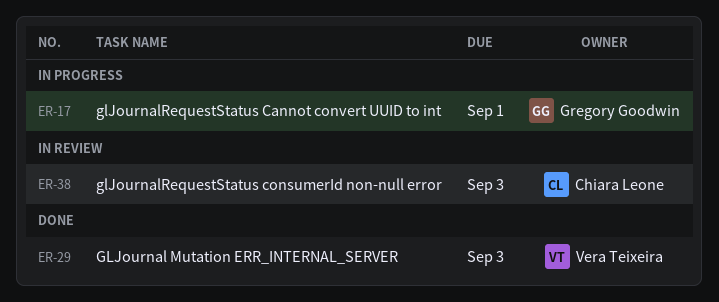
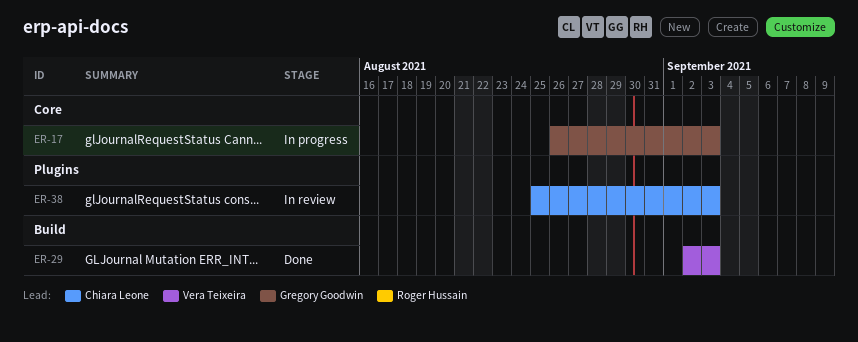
ER-17, due: Sep 1 -> Sep 3

